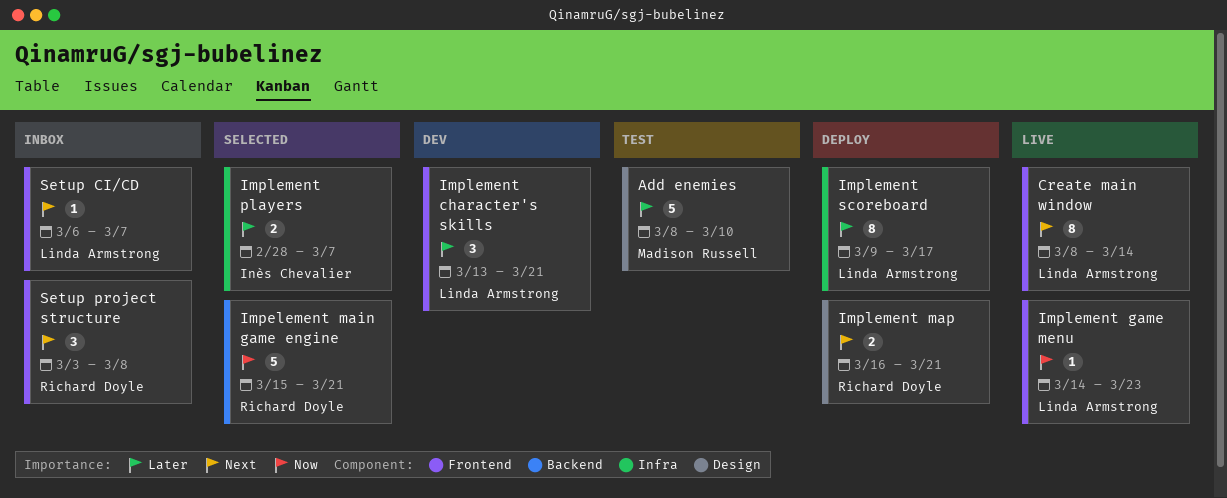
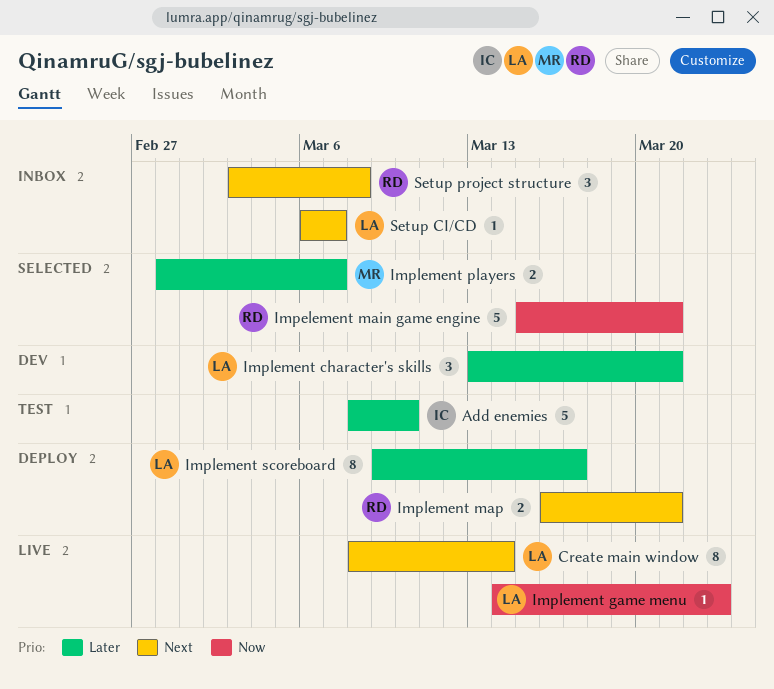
Add enemies, owner: Madison Russell -> Inès Chevalier
Implement players, owner: Inès Chevalier -> Madison Russell

